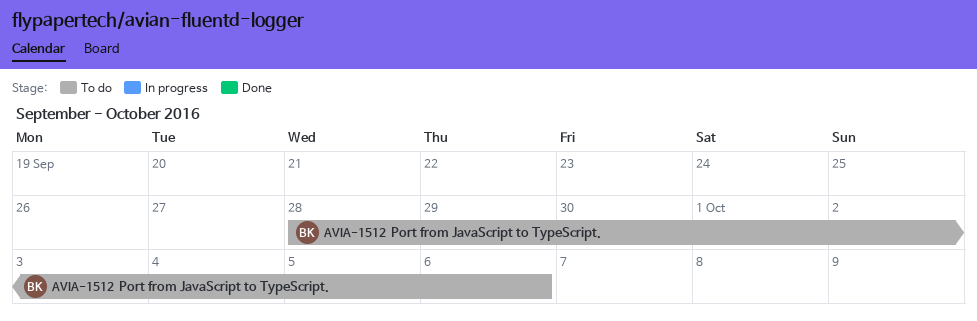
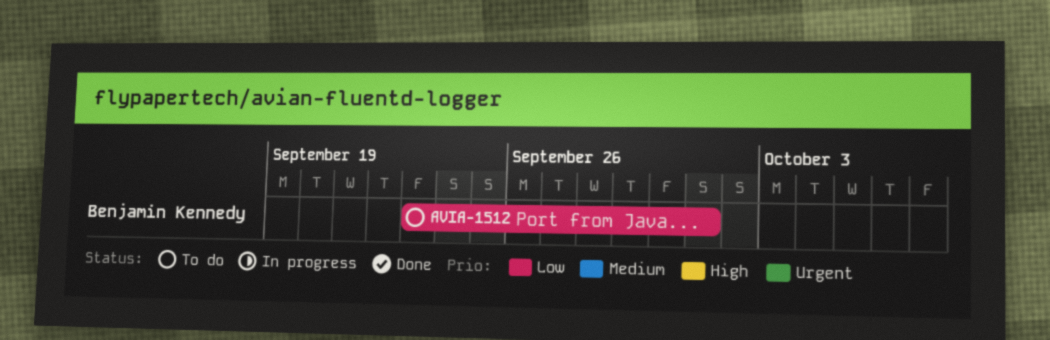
AVIA-1512, start: Sep 28 -> Sep 23
AVIA-1512, due: Oct 6 -> Oct 1

